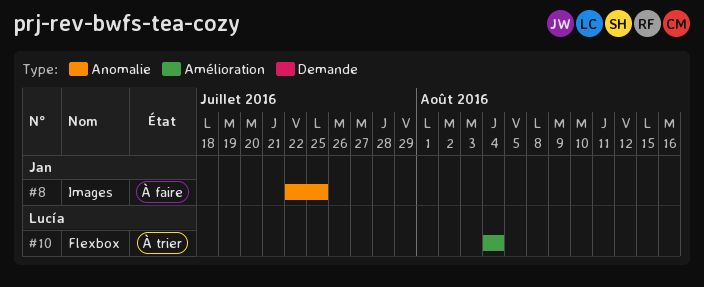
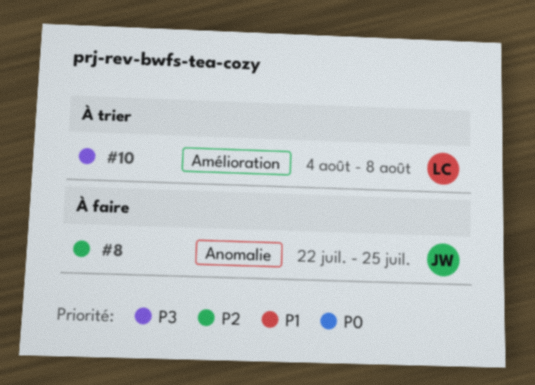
#10, due: Aug 4 -> Aug 8

